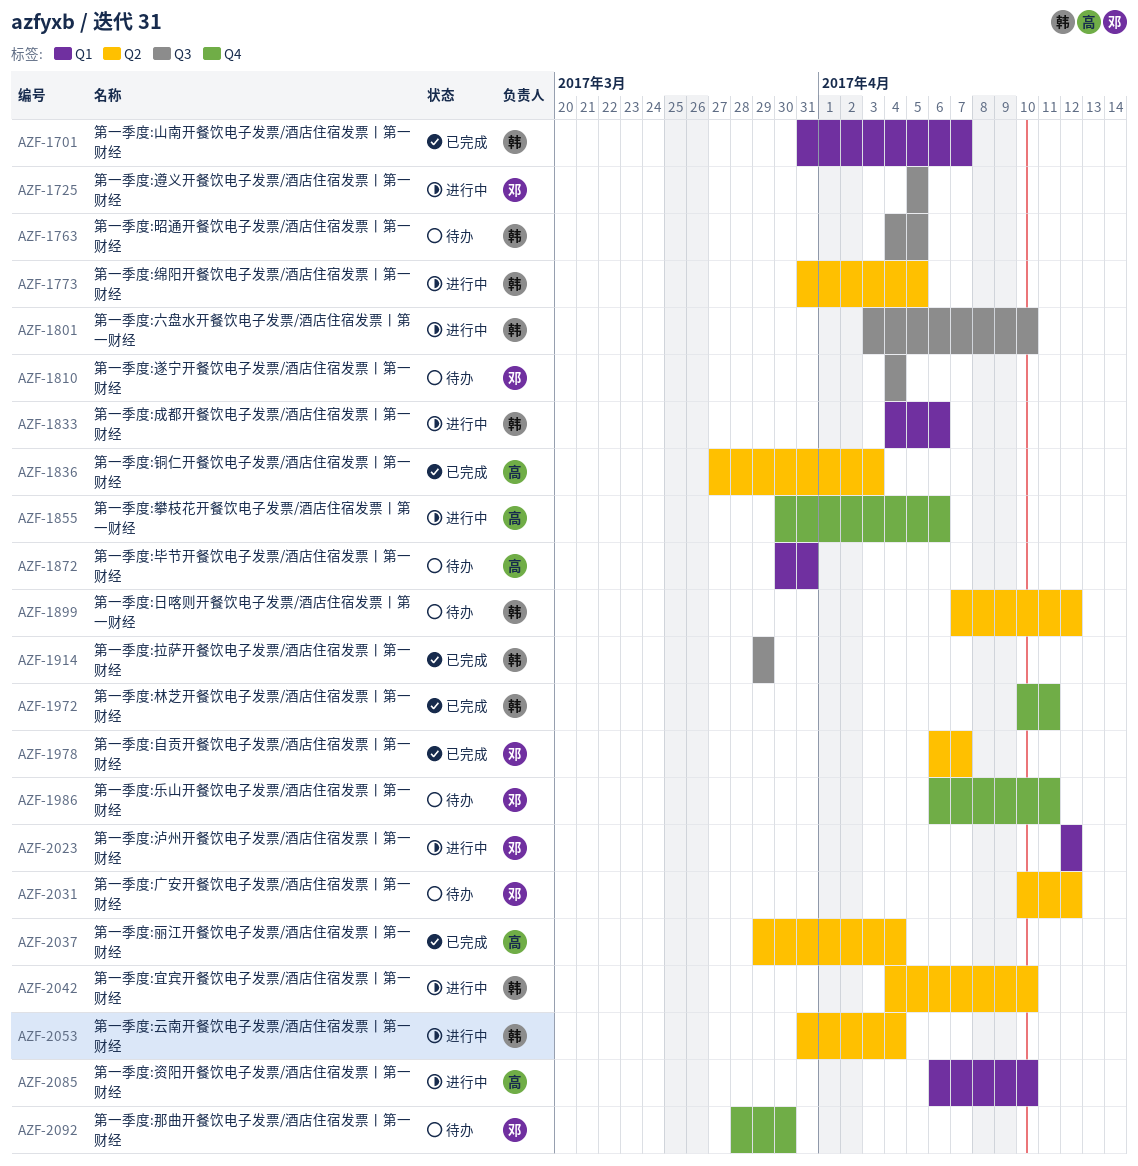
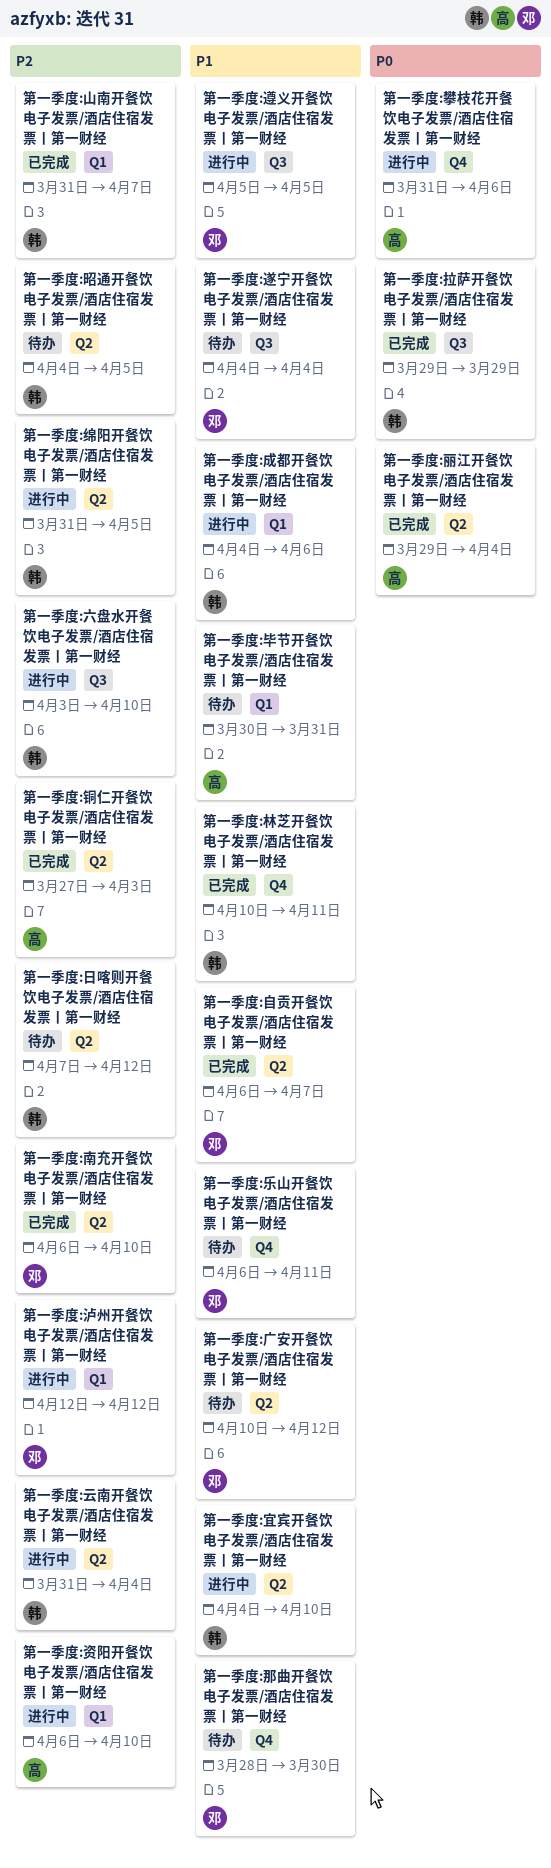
第一季度:南充开餐饮电子发票/酒店住宿发票丨第一财经: none -> present
第一季度:攀枝花开餐饮电子发票/酒店住宿发票丨第一财经, start: Mar 30 -> Mar 31
第一季度:昭通开餐饮电子发票/酒店住宿发票丨第一财经, label: Q3 -> Q2

